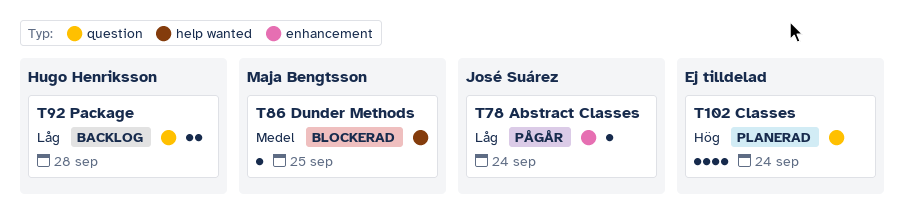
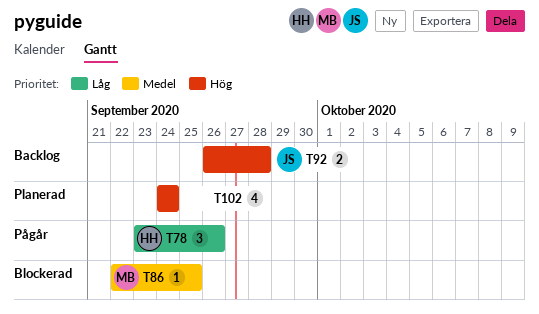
T78, owner: José Suárez -> Hugo Henriksson
T78, estimate: 1 -> 3
T78, due: Sep 24 -> Sep 26
T92, owner: Hugo Henriksson -> José Suárez
T92, priority: Låg -> Hög

